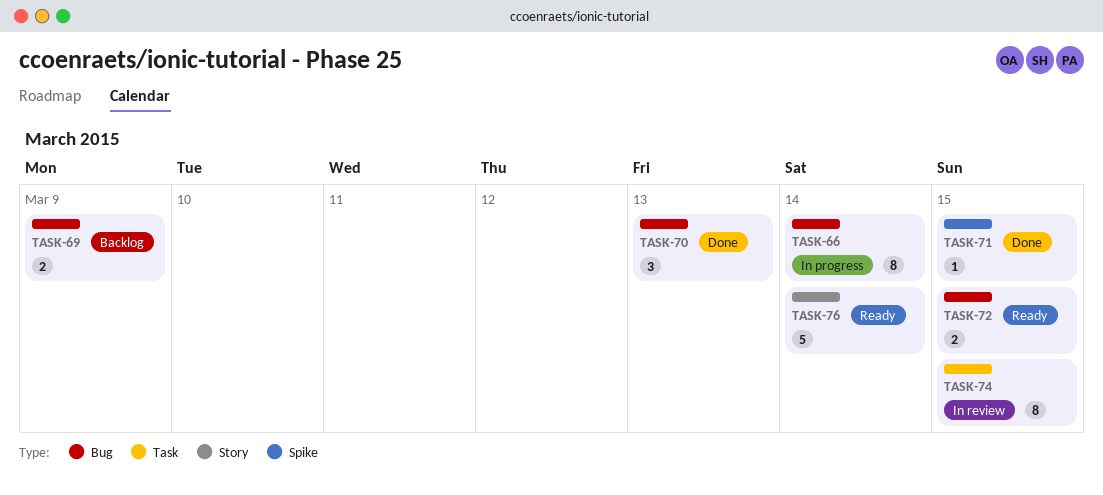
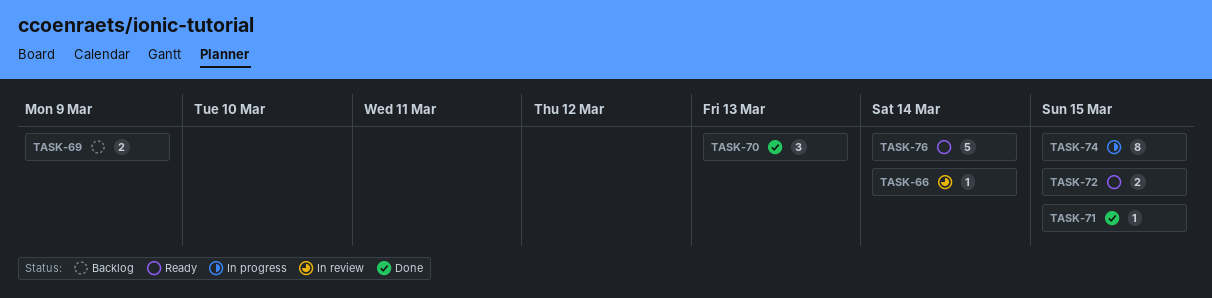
TASK-66, status: In progress -> In review
TASK-66, estimate: 8 -> 1
TASK-74, status: In review -> In progress

